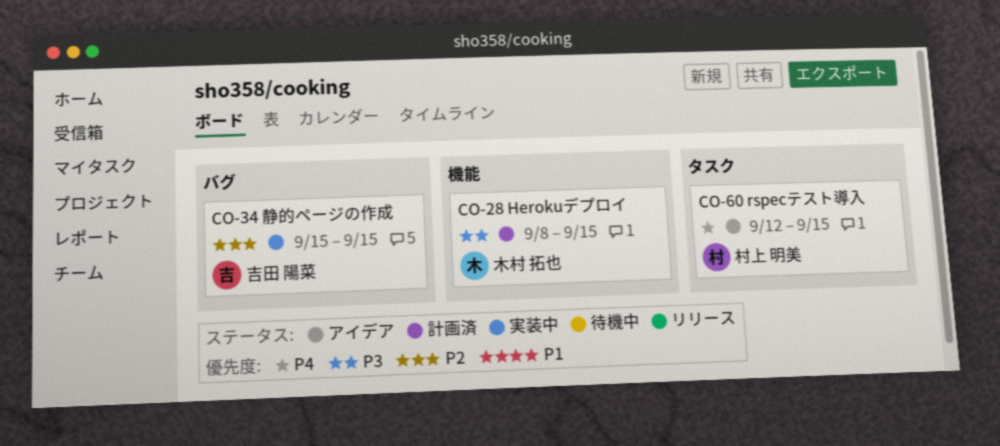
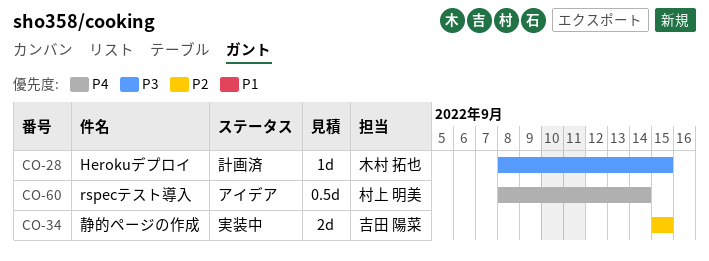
CO-60, start: Sep 12 -> Sep 8
CO-60, due: Sep 15 -> Sep 14

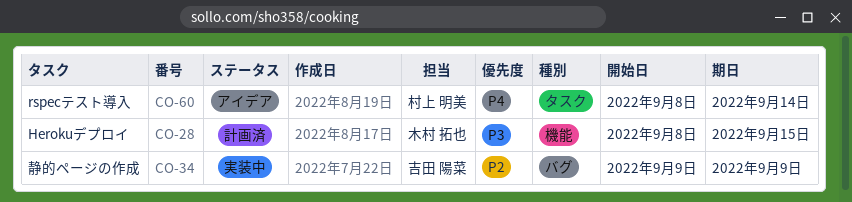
CO-34, start: Sep 15 -> Sep 9
CO-34, due: Sep 15 -> Sep 9

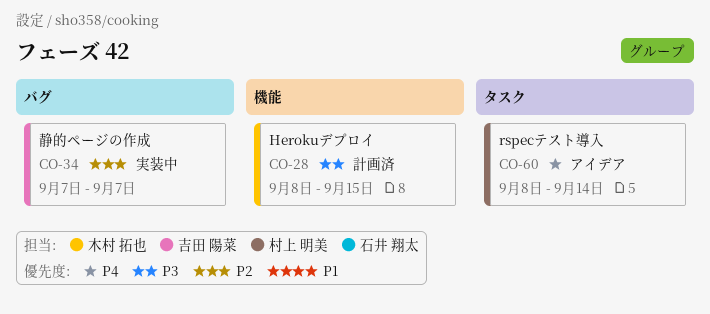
CO-34, start: Sep 9 -> Sep 7
CO-34, due: Sep 9 -> Sep 7

